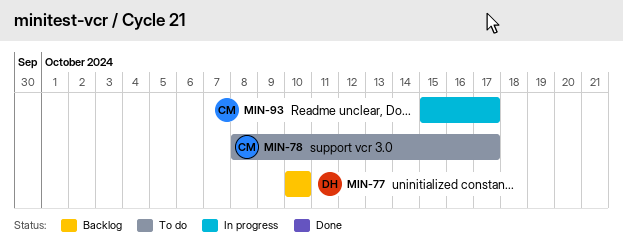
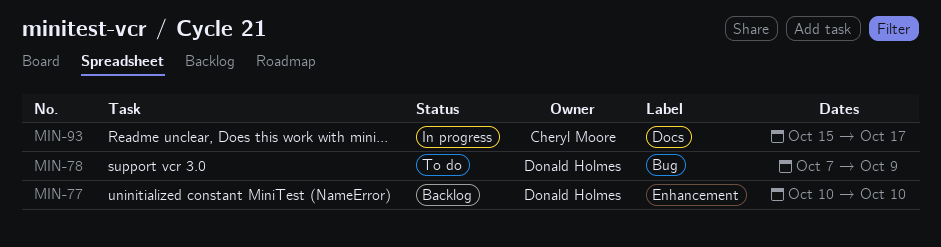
MIN-78, owner: Cheryl Moore -> Donald Holmes
MIN-78, start: Oct 8 -> Oct 7
MIN-78, due: Oct 17 -> Oct 9

